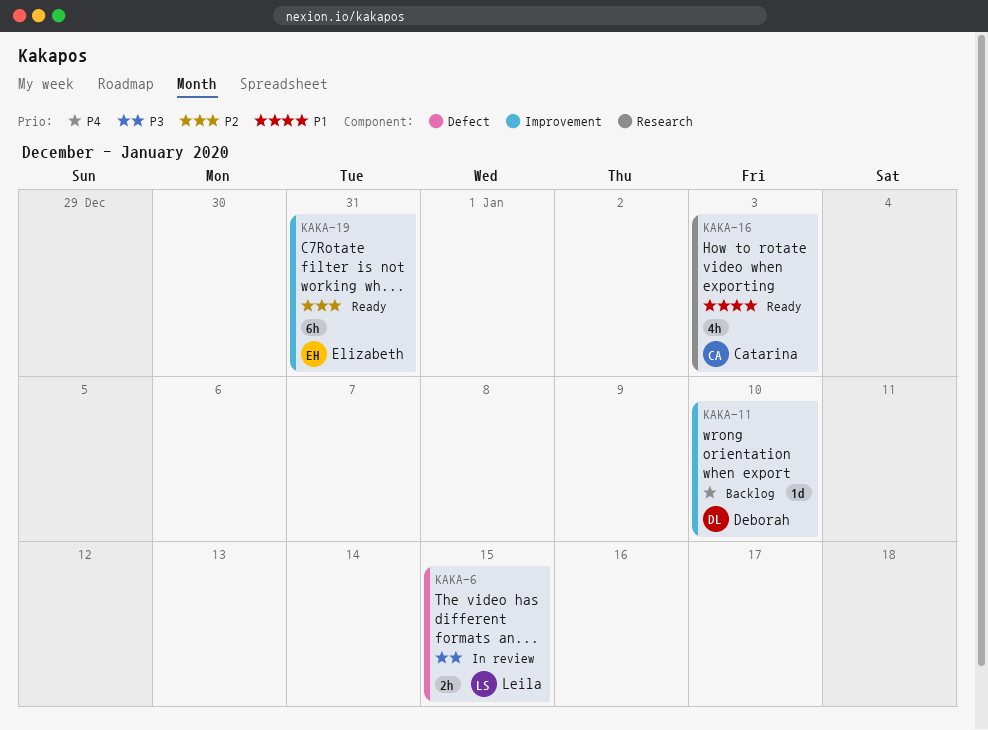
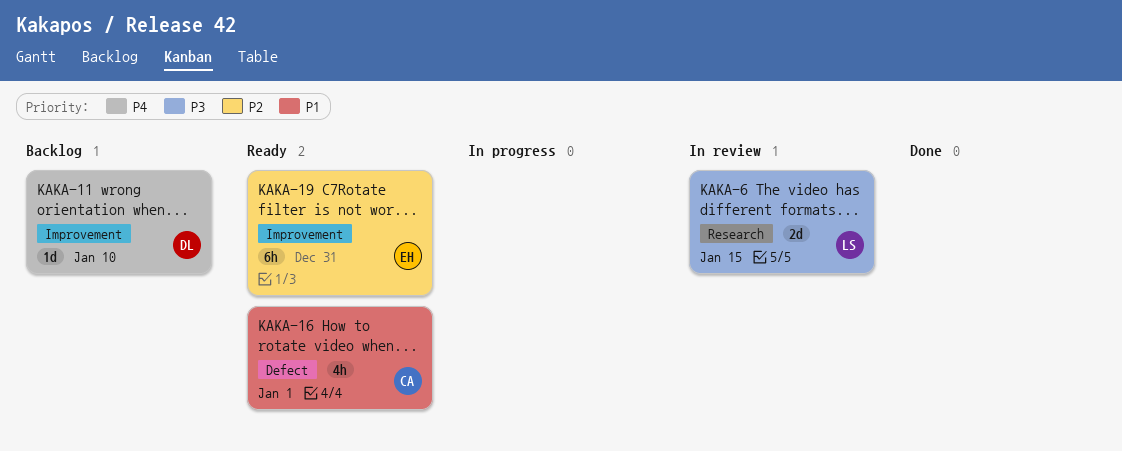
KAKA-6, label: Defect -> Research
KAKA-6, estimate: 2h -> 2d
KAKA-16, label: Research -> Defect
KAKA-16, due: Jan 3 -> Jan 1

